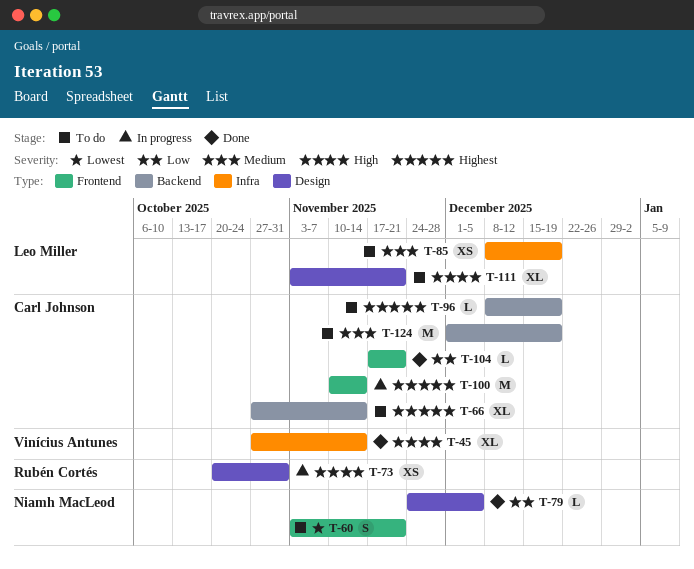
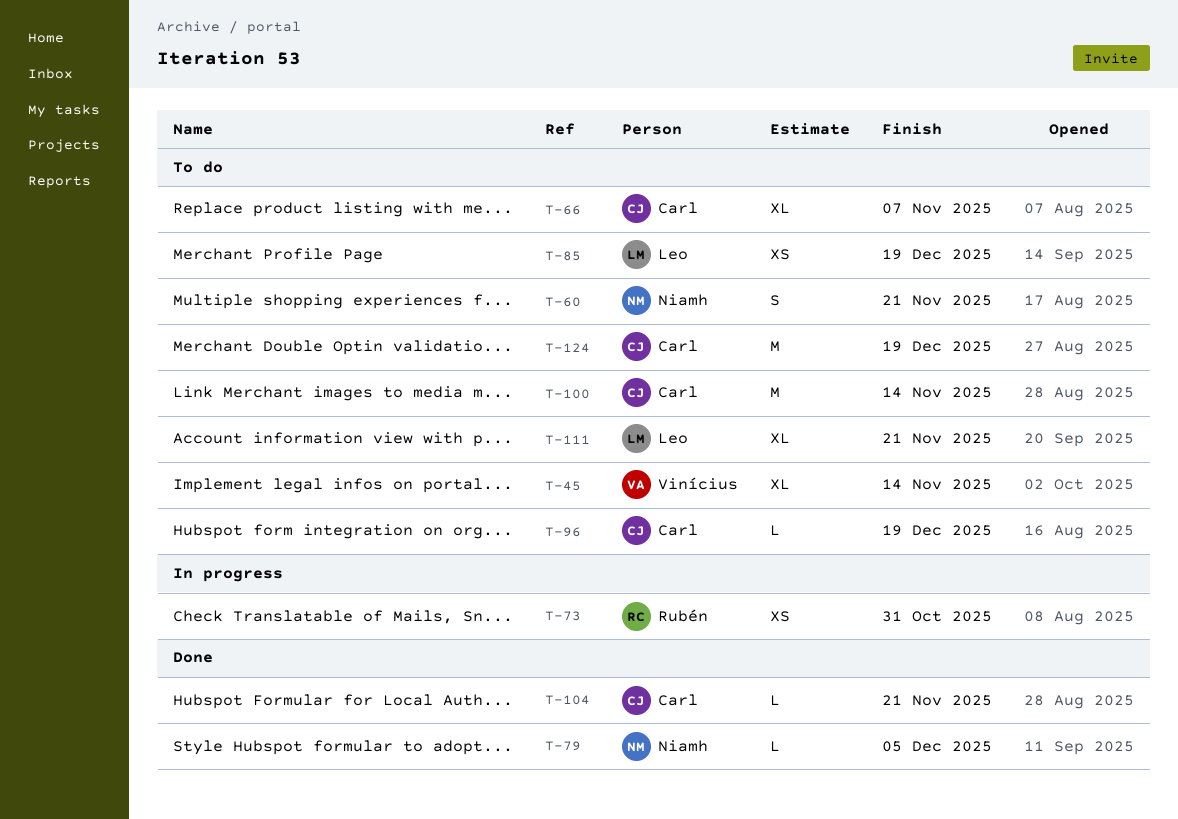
T-45, status: Done -> To do
T-66, due: Nov 14 -> Nov 7
T-100, status: In progress -> To do

